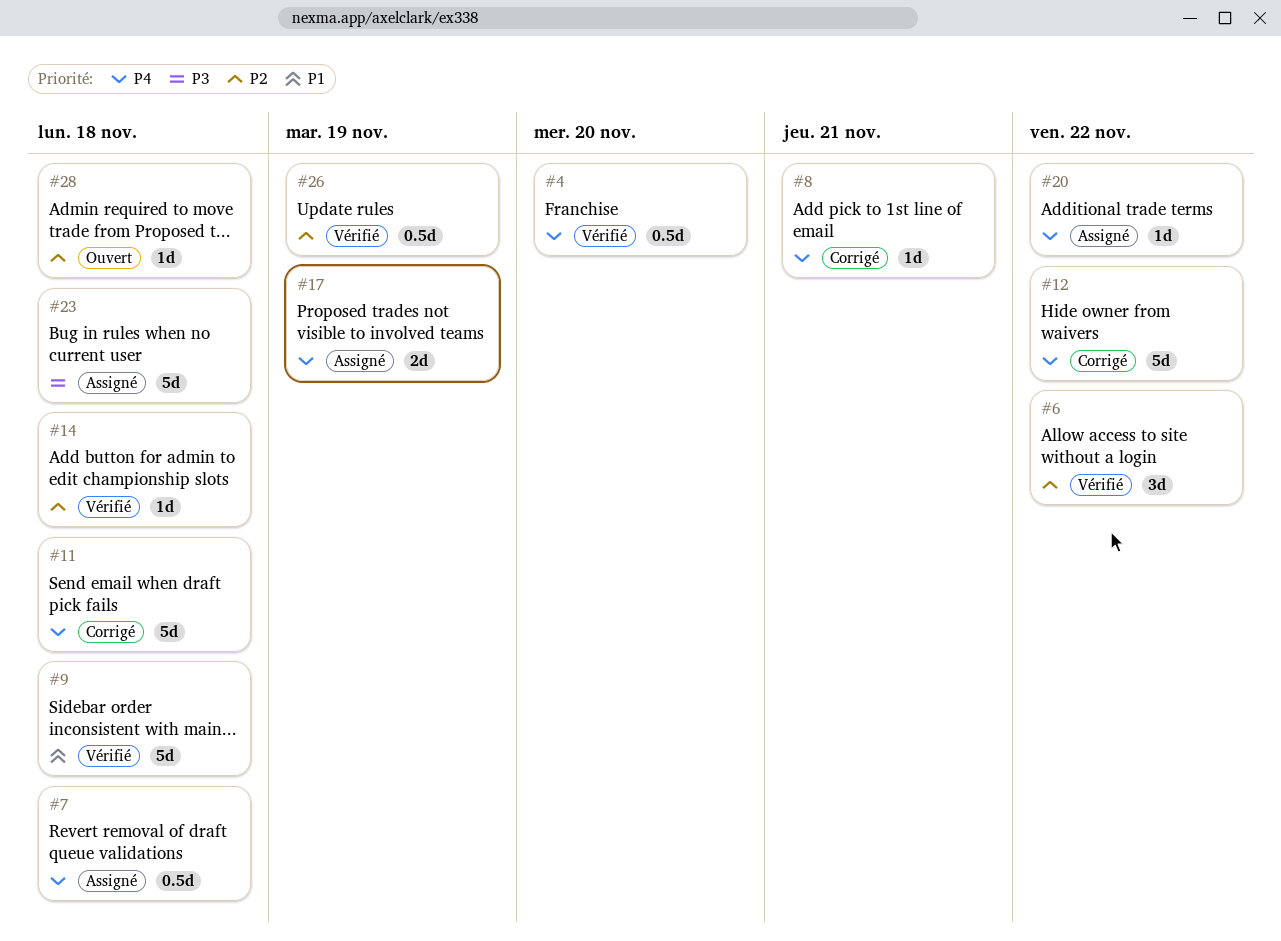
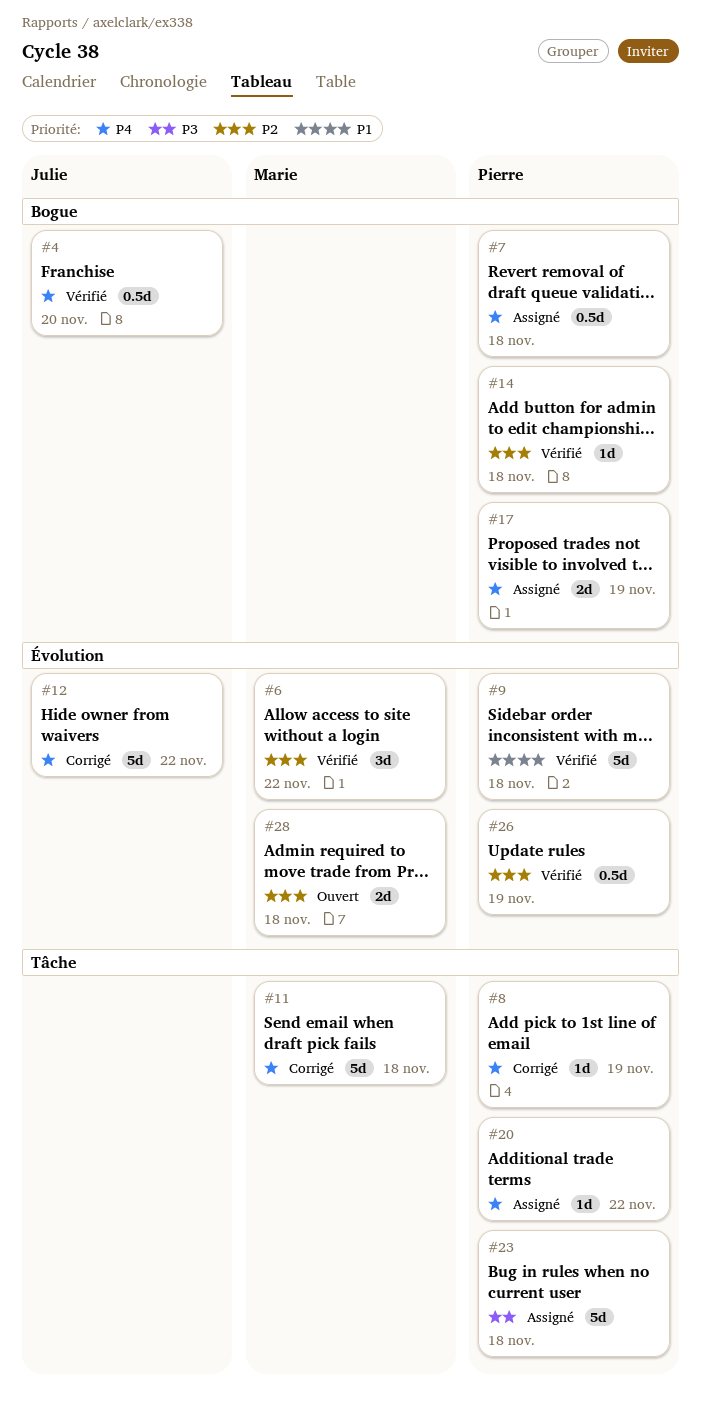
#8, due: Nov 21 -> Nov 19
#28, estimate: 1d -> 2d

